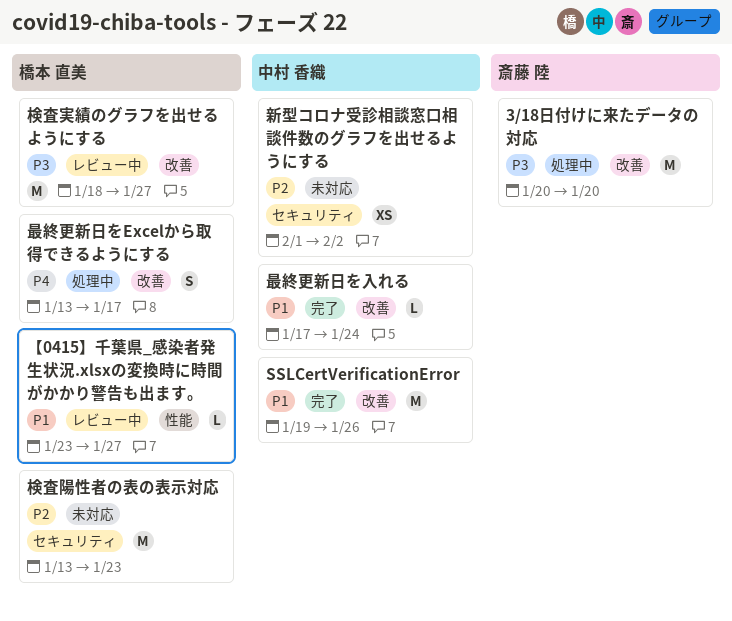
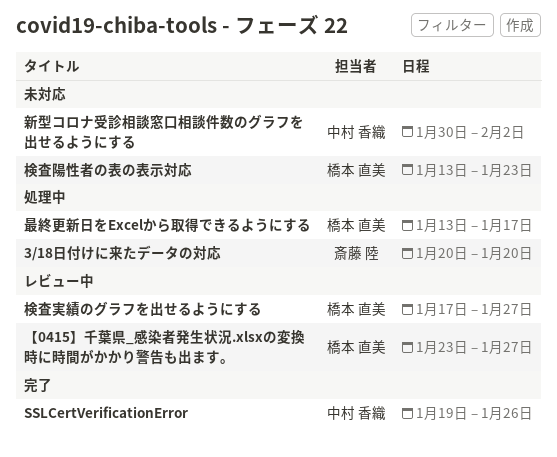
新型コロナ受診相談窓口相談件数のグラフを出せるようにする, start: Feb 1 -> Jan 30
最終更新日を入れる: present -> none
検査実績のグラフを出せるようにする, start: Jan 18 -> Jan 17

